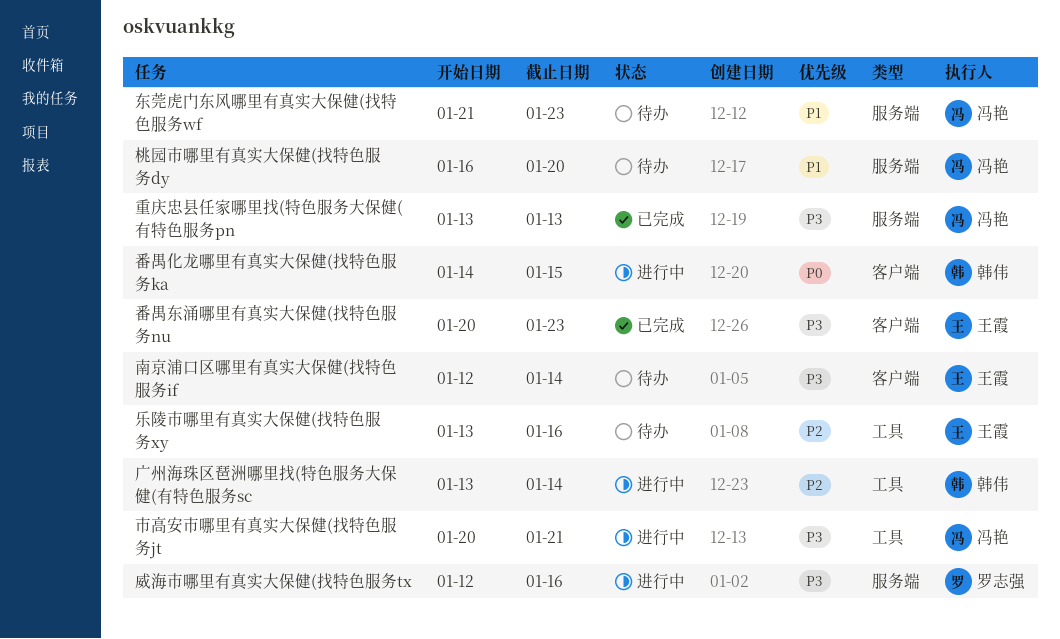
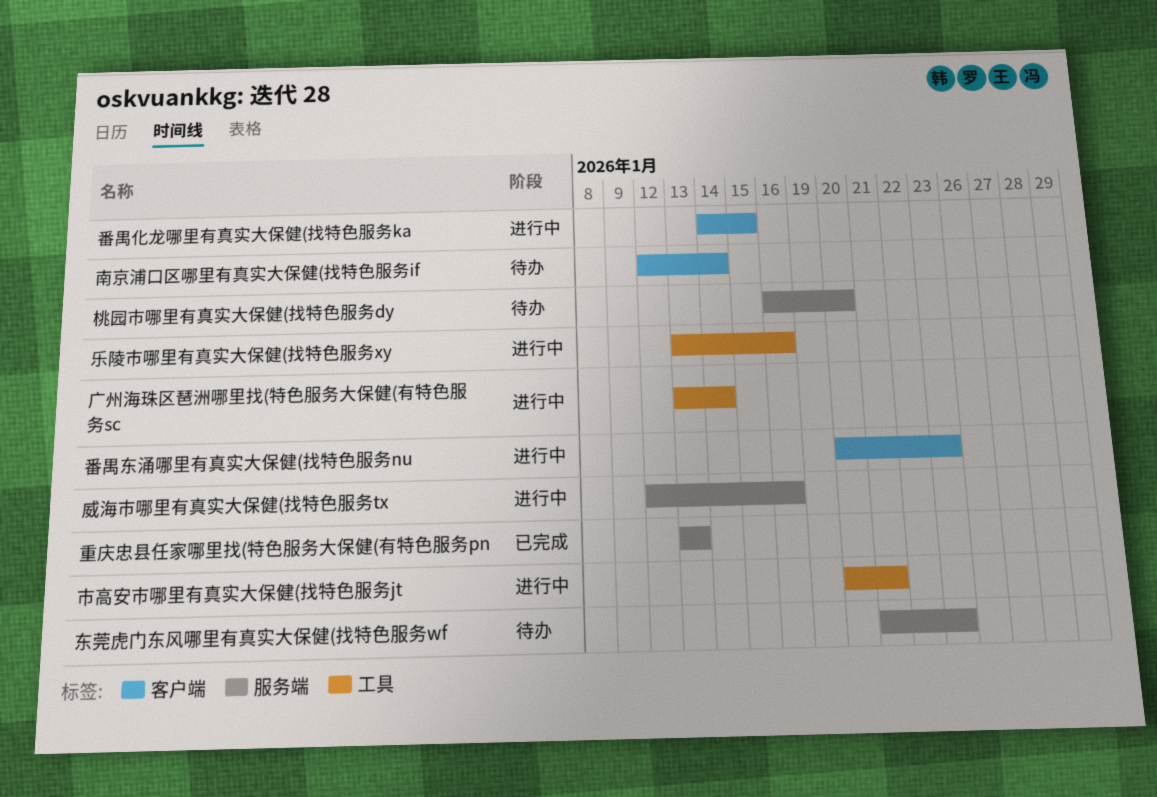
乐陵市哪里有真实大保健(找特色服务xy, status: 待办 -> 进行中
番禺东涌哪里有真实大保健(找特色服务nu, status: 已完成 -> 进行中

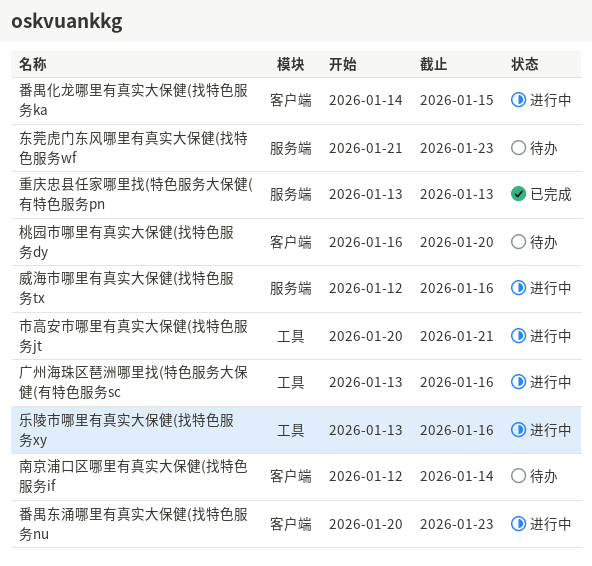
广州海珠区琶洲哪里找(特色服务大保健(有特色服务sc, due: Jan 14 -> Jan 16
桃园市哪里有真实大保健(找特色服务dy, label: 服务端 -> 客户端

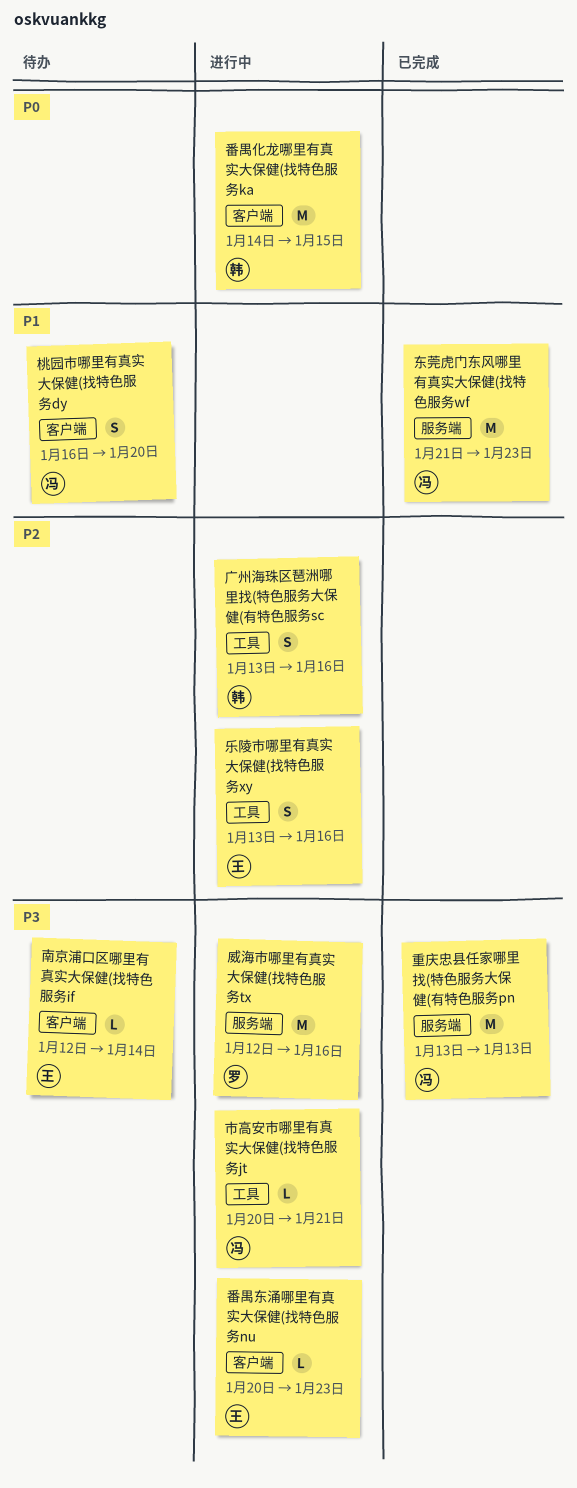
东莞虎门东风哪里有真实大保健(找特色服务wf, status: 待办 -> 已完成

